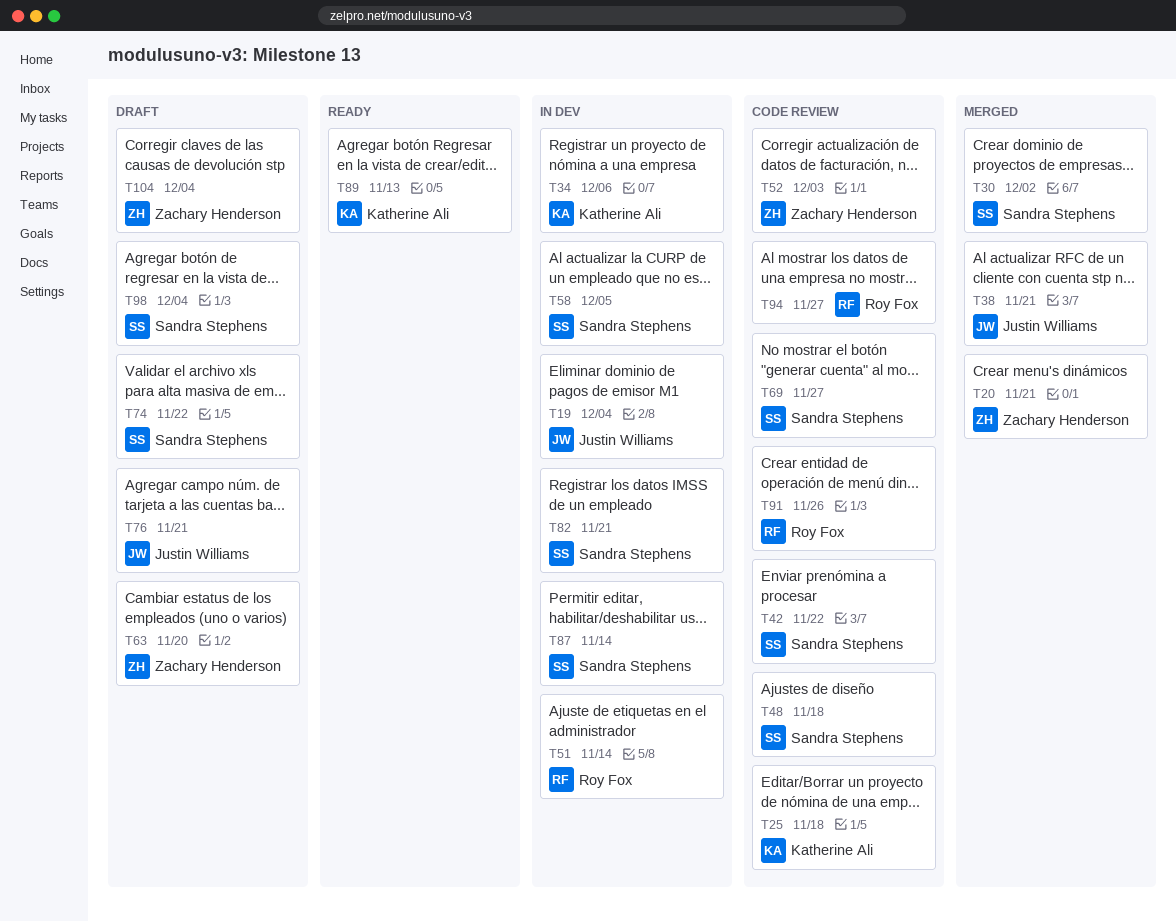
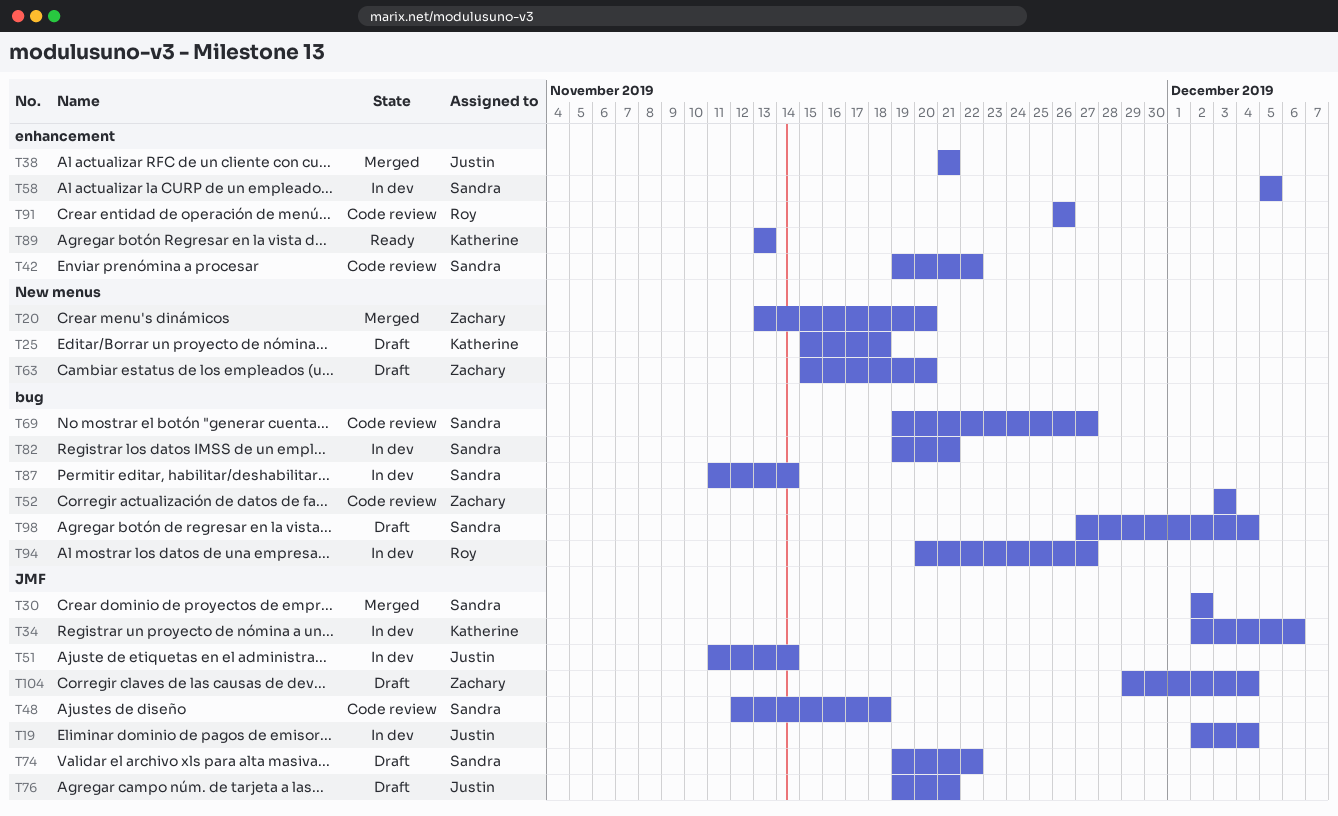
T20, due: Nov 21 -> Nov 20
T25, status: Code review -> Draft
T51, owner: Roy Fox -> Justin Williams
T94, status: Code review -> In dev

